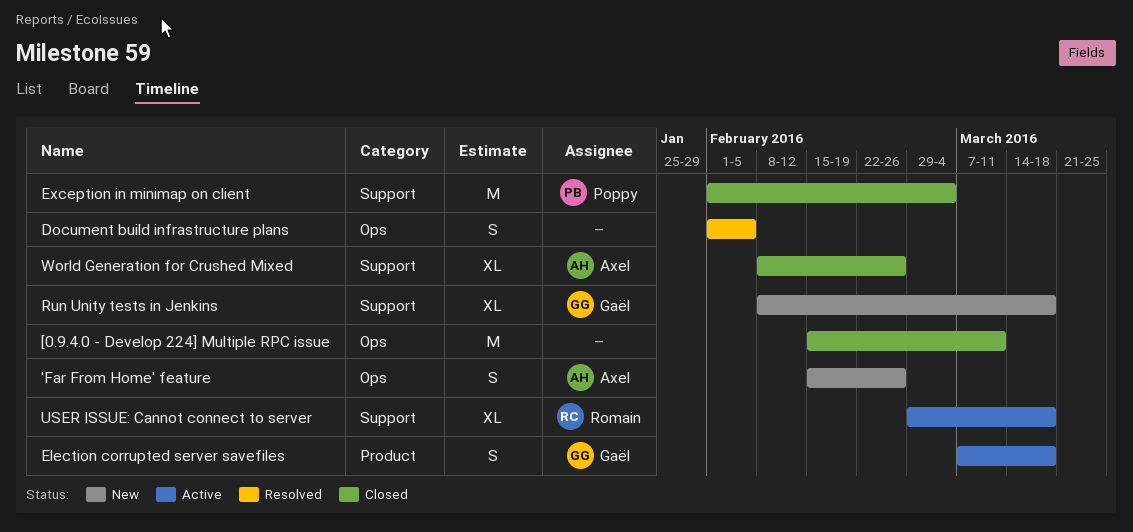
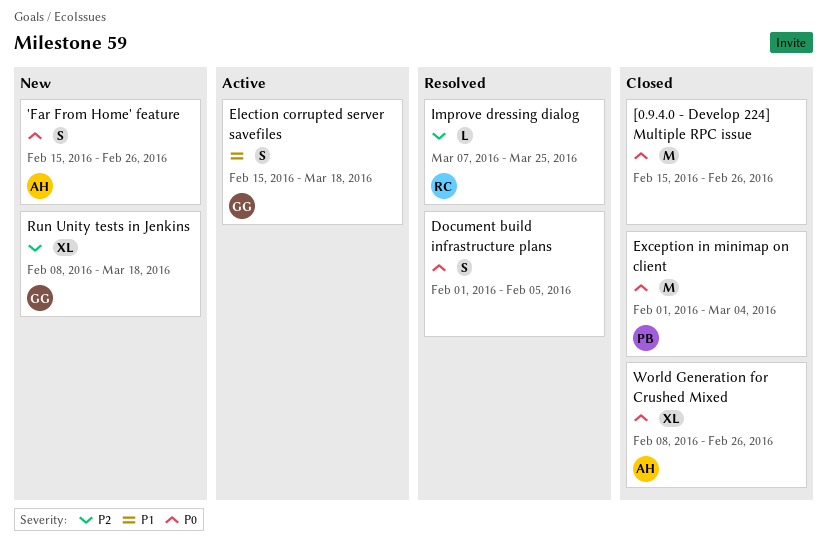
[0.9.4.0 - Develop 224] Multiple RPC issue, due: Mar 11 -> Feb 26
Election corrupted server savefiles, start: Mar 7 -> Feb 15
Improve dressing dialog: none -> present
USER ISSUE: Cannot connect to server: present -> none

